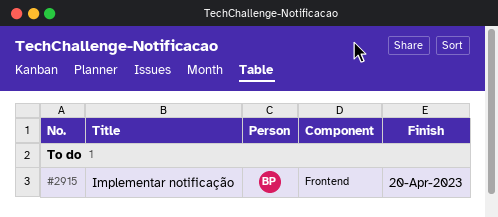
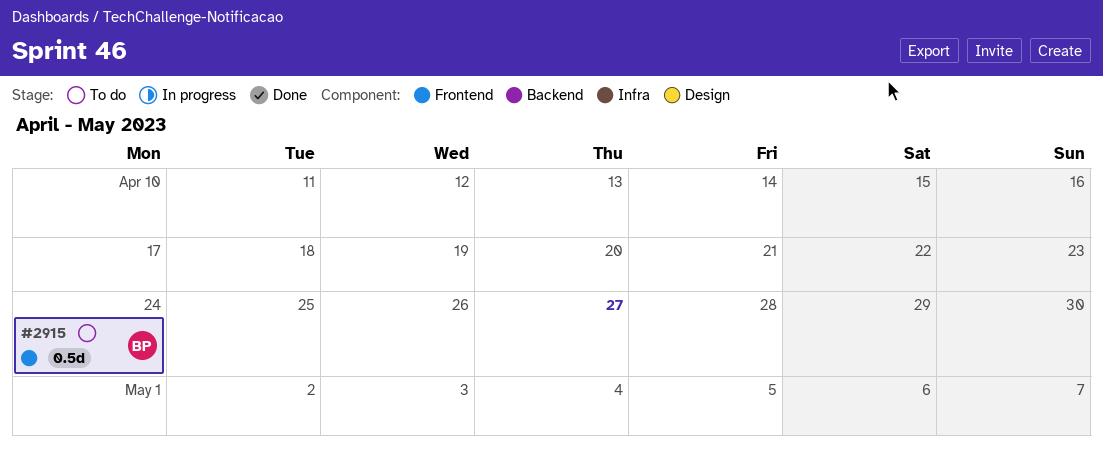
#2915, due: Apr 20 -> Apr 24

